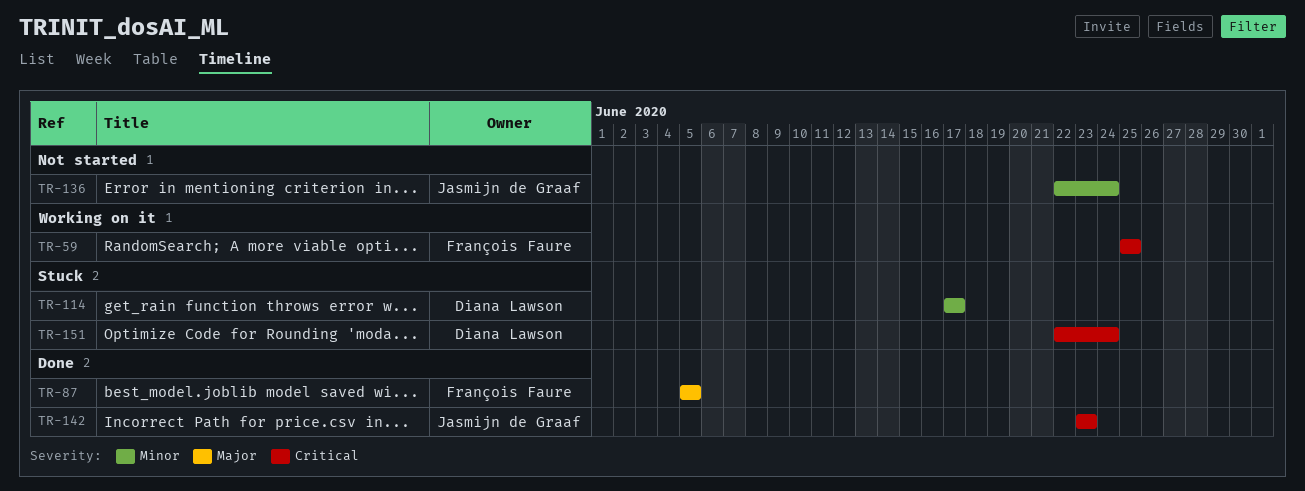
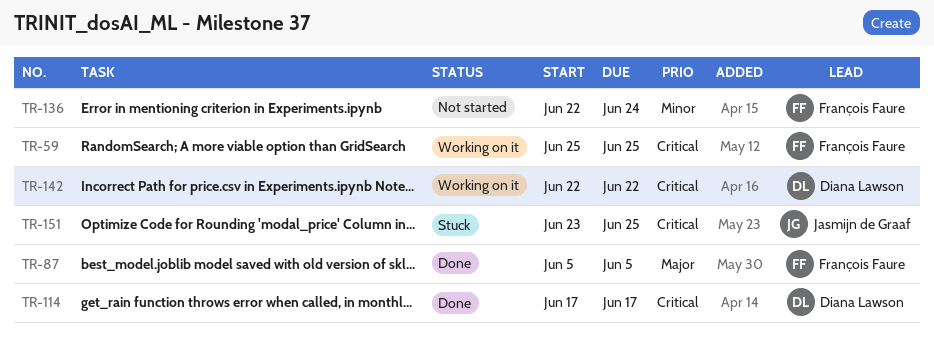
TR-114, status: Stuck -> Done
TR-114, priority: Minor -> Critical
TR-136, owner: Jasmijn de Graaf -> François Faure
TR-142, status: Done -> Working on it
TR-142, owner: Jasmijn de Graaf -> Diana Lawson
TR-142, start: Jun 23 -> Jun 22
TR-142, due: Jun 23 -> Jun 22
TR-151, owner: Diana Lawson -> Jasmijn de Graaf
TR-151, start: Jun 22 -> Jun 23
TR-151, due: Jun 24 -> Jun 25

